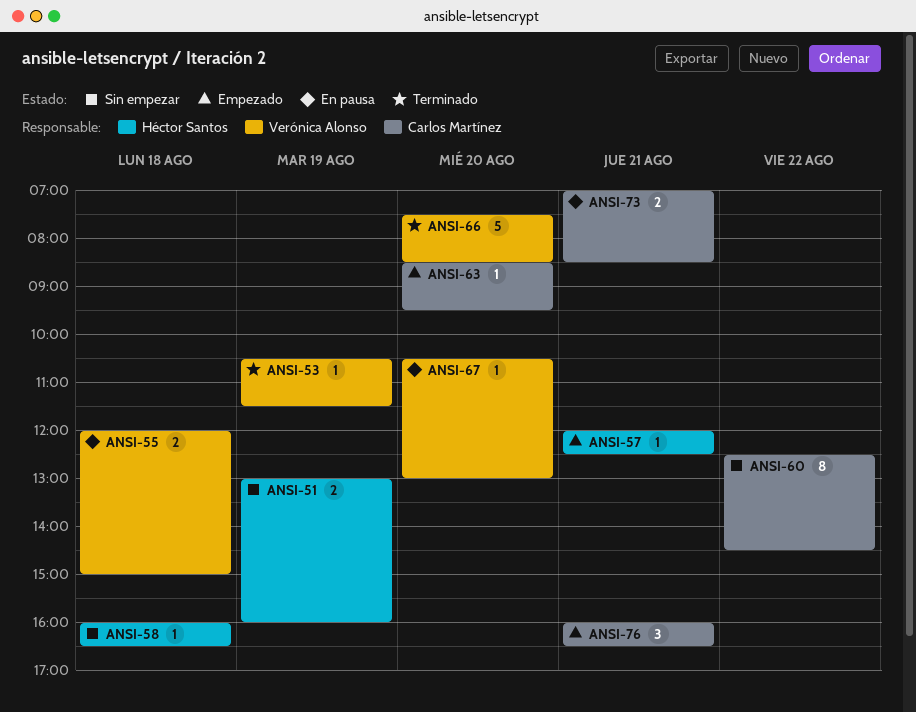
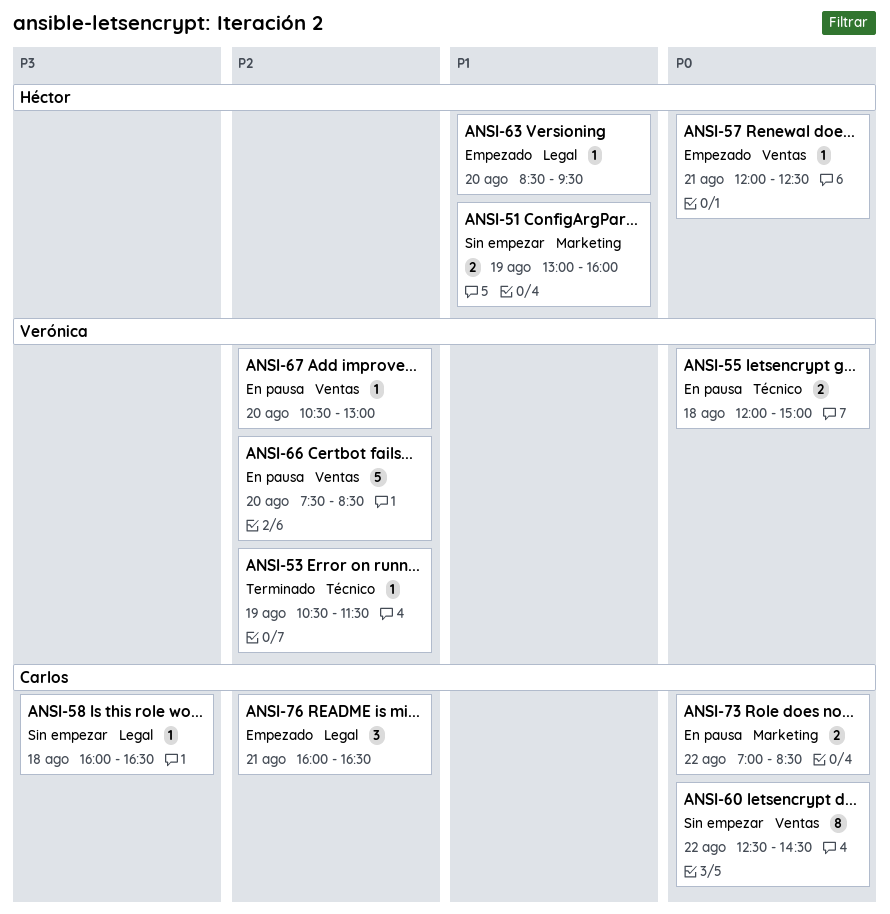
ANSI-58, owner: Héctor Santos -> Carlos Martínez
ANSI-63, owner: Carlos Martínez -> Héctor Santos
ANSI-66, status: Terminado -> En pausa
ANSI-73, day: Aug 21 -> Aug 22

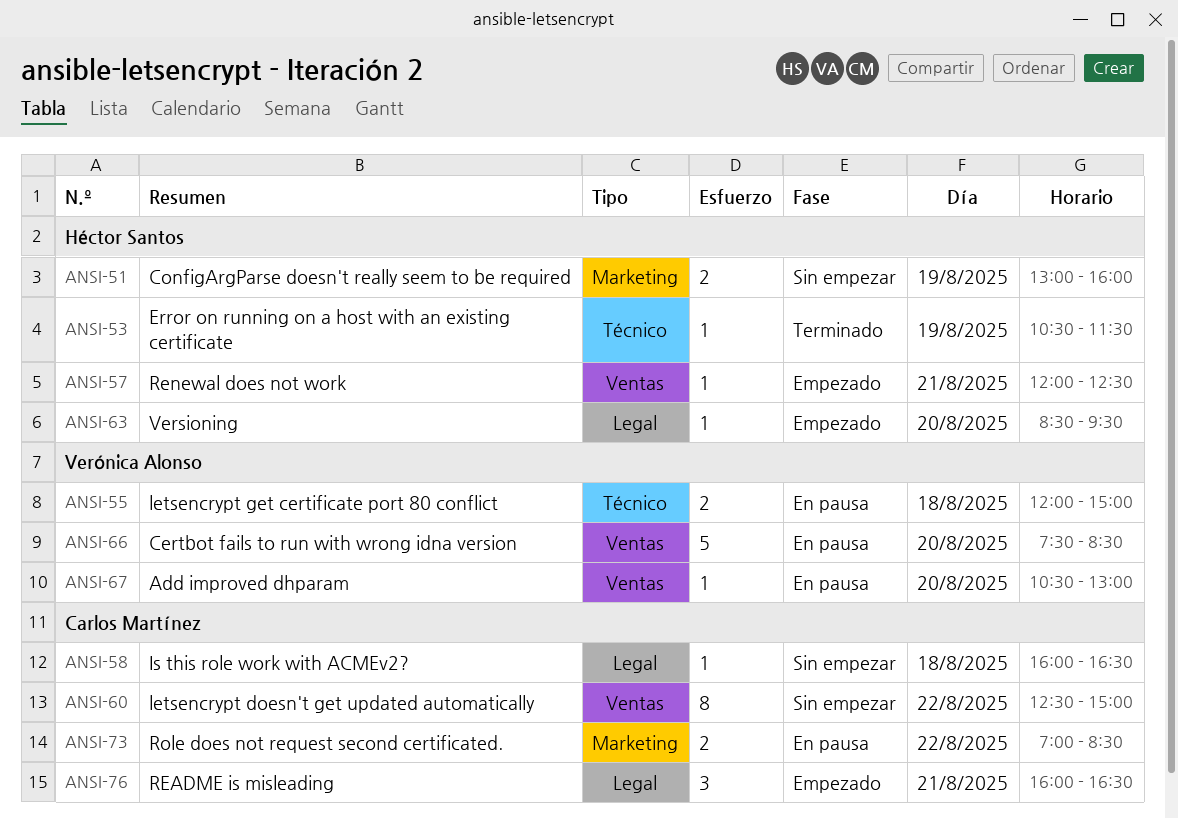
ANSI-53, owner: Verónica Alonso -> Héctor Santos
ANSI-60, ends: 14:30 -> 15:00

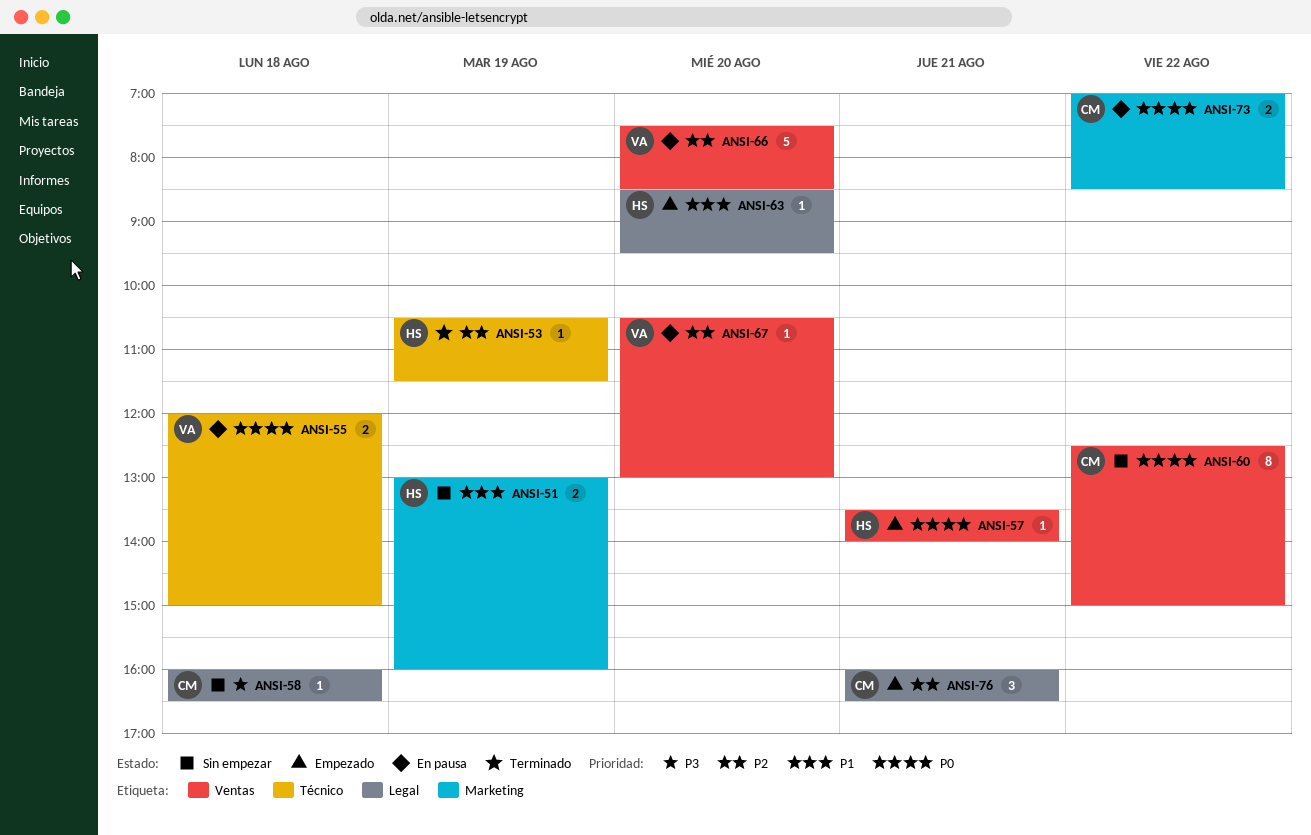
ANSI-57, begins: 12:00 -> 13:30
ANSI-57, ends: 12:30 -> 14:00

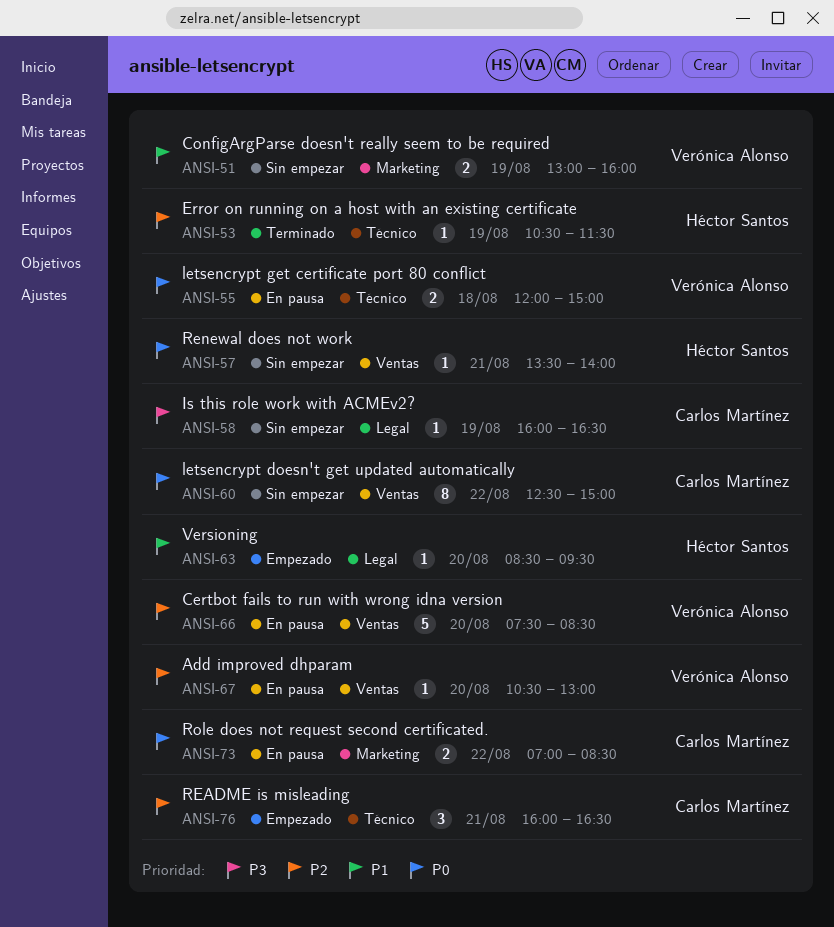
ANSI-51, owner: Héctor Santos -> Verónica Alonso
ANSI-57, status: Empezado -> Sin empezar
ANSI-58, day: Aug 18 -> Aug 19
ANSI-76, label: Legal -> Técnico

